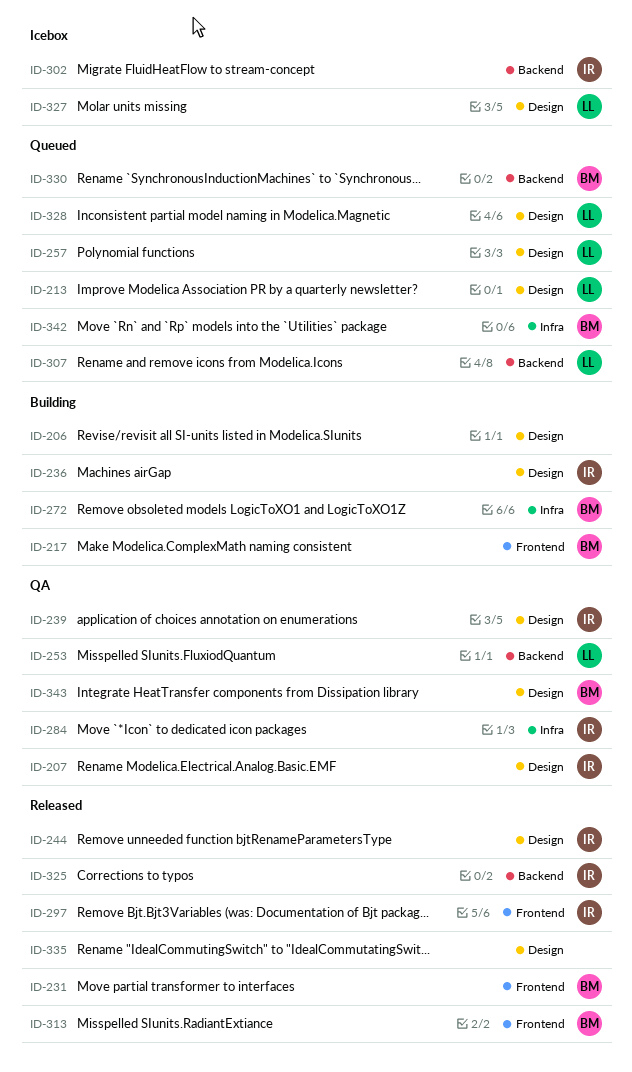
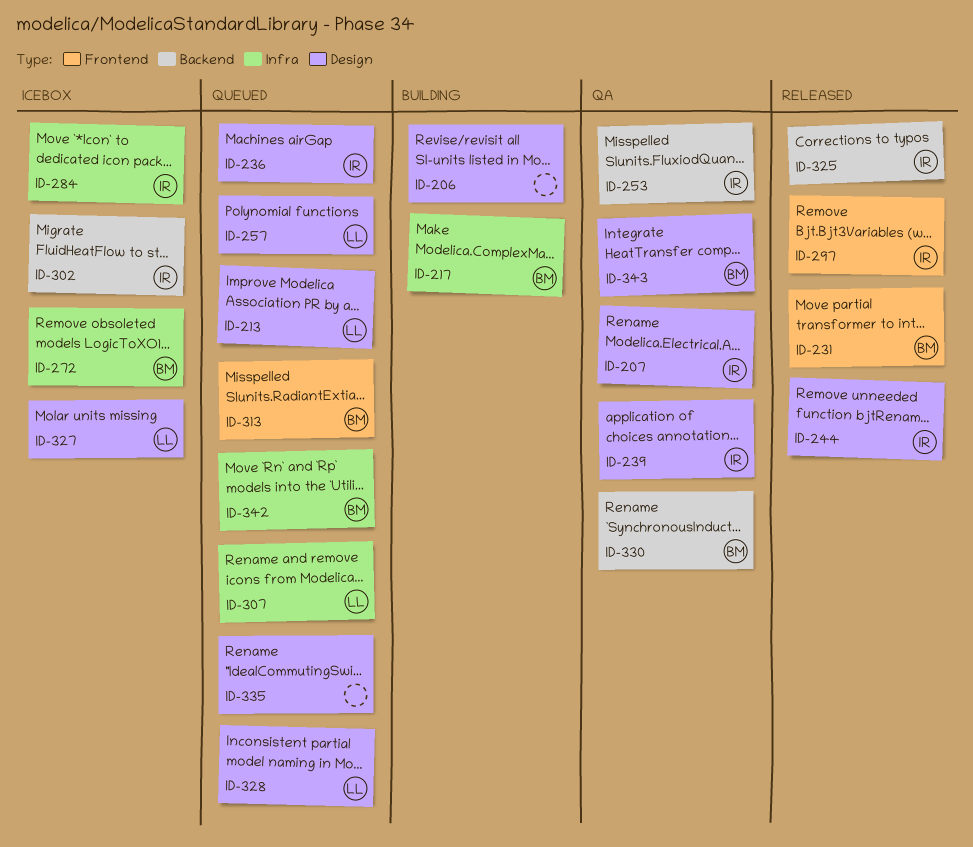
ID-217, label: Frontend -> Infra
ID-236, status: Building -> Queued
ID-253, owner: LL -> IR
ID-272, status: Building -> Icebox
ID-284, status: QA -> Icebox
ID-307, label: Backend -> Infra
ID-313, status: Released -> Queued
ID-330, status: Queued -> QA
ID-335, status: Released -> Queued

